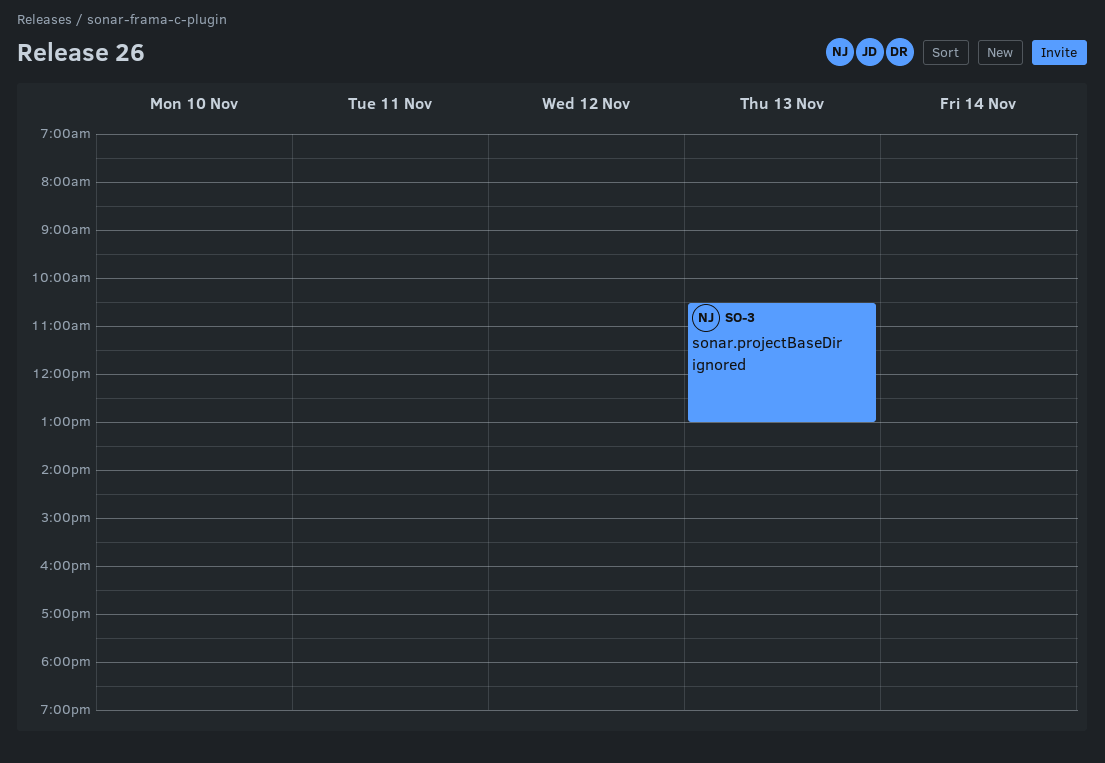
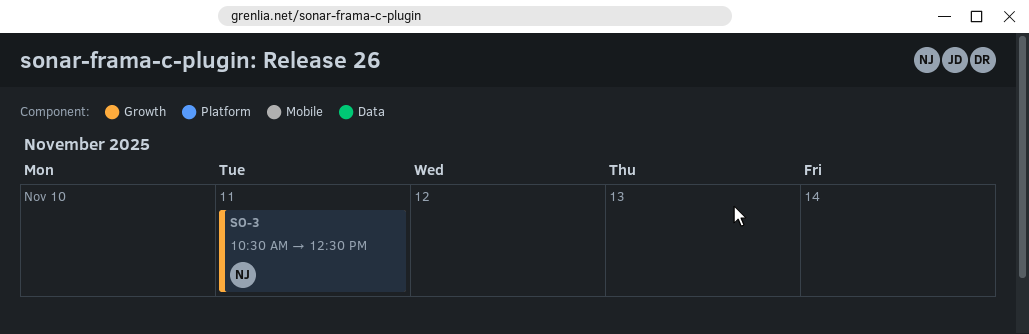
SO-3, day: Nov 13 -> Nov 11
SO-3, ends: 13:00 -> 12:30

